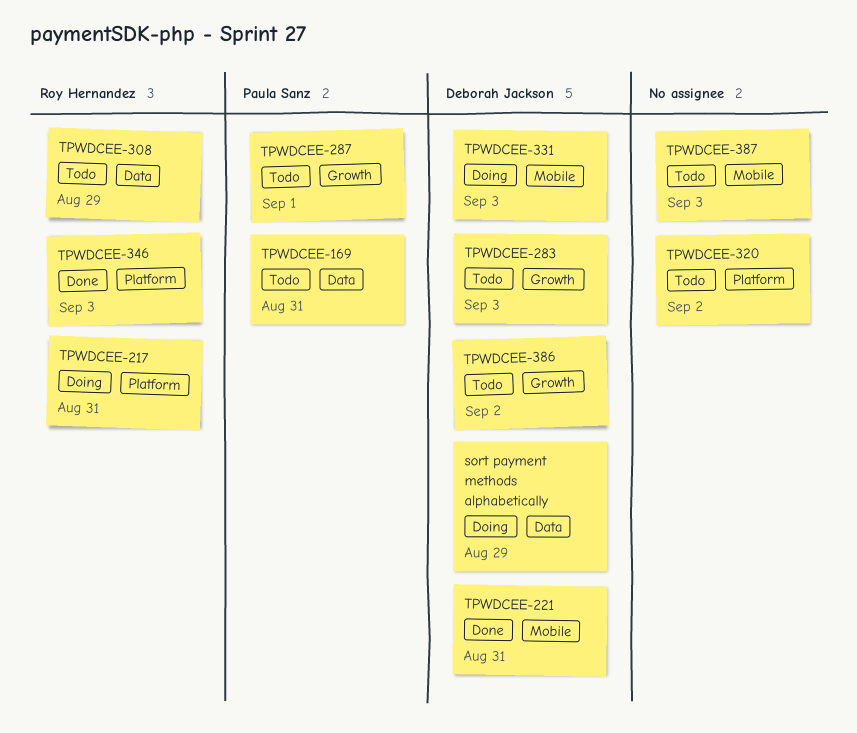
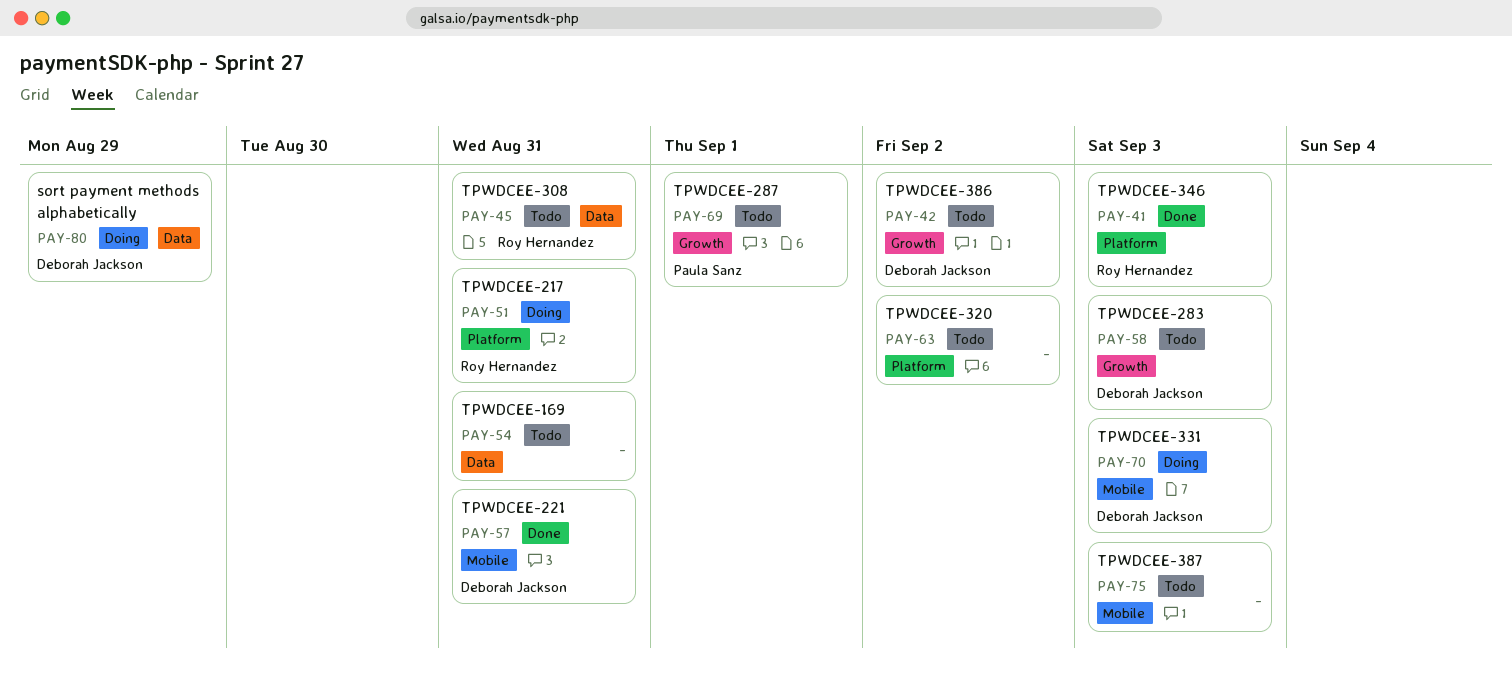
TPWDCEE-169, owner: Paula Sanz -> none
TPWDCEE-308, due: Aug 29 -> Aug 31

